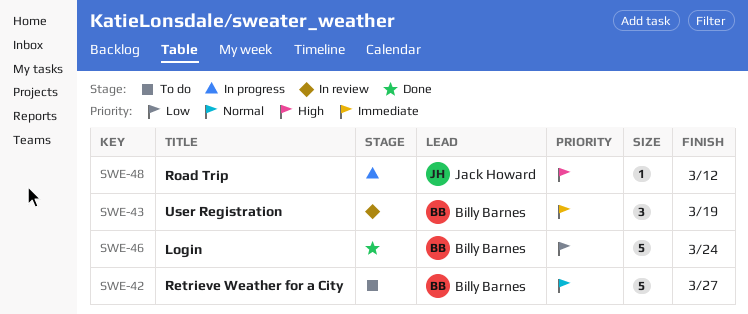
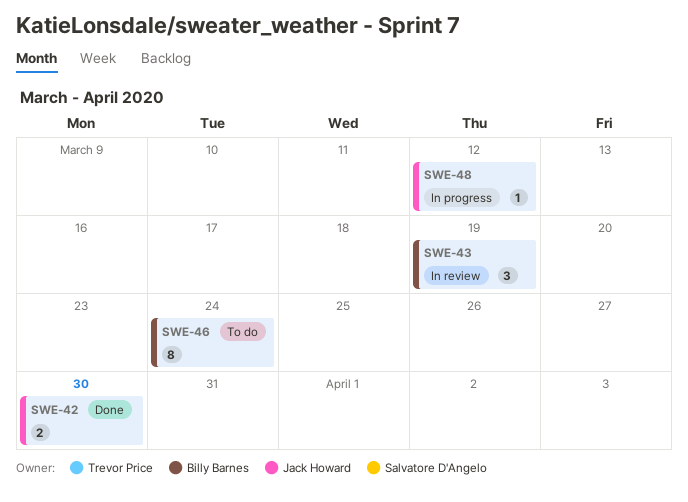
SWE-42, status: To do -> Done
SWE-42, owner: Billy Barnes -> Jack Howard
SWE-42, estimate: 5 -> 2
SWE-42, due: Mar 27 -> Mar 30
SWE-46, status: Done -> To do
SWE-46, estimate: 5 -> 8

